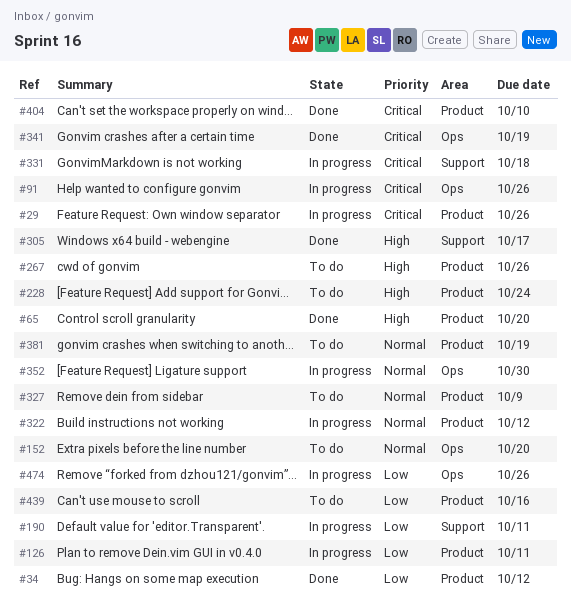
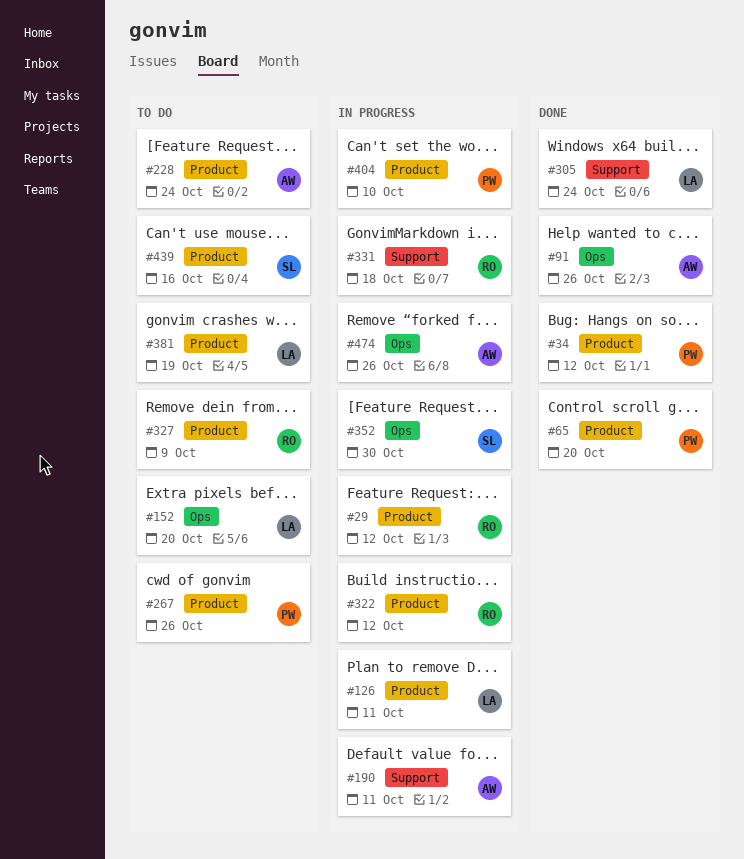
#29, due: Oct 26 -> Oct 12
#91, status: In progress -> Done
#305, due: Oct 17 -> Oct 24
#341: present -> none
#404, status: Done -> In progress

